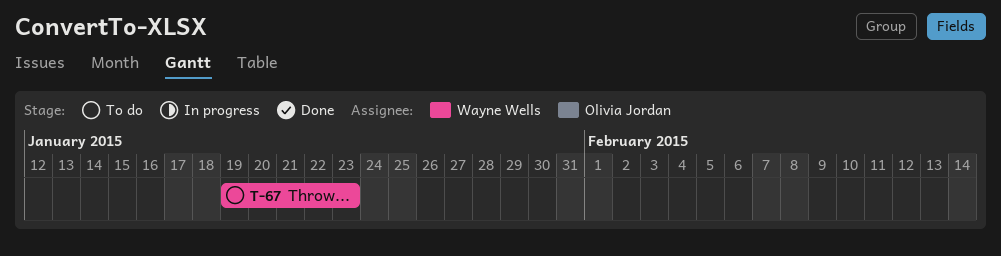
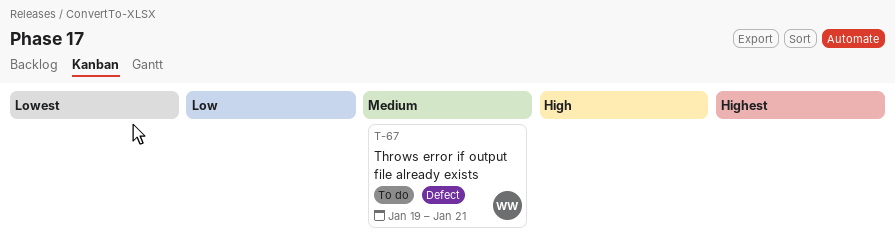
T-67, due: Jan 23 -> Jan 21

